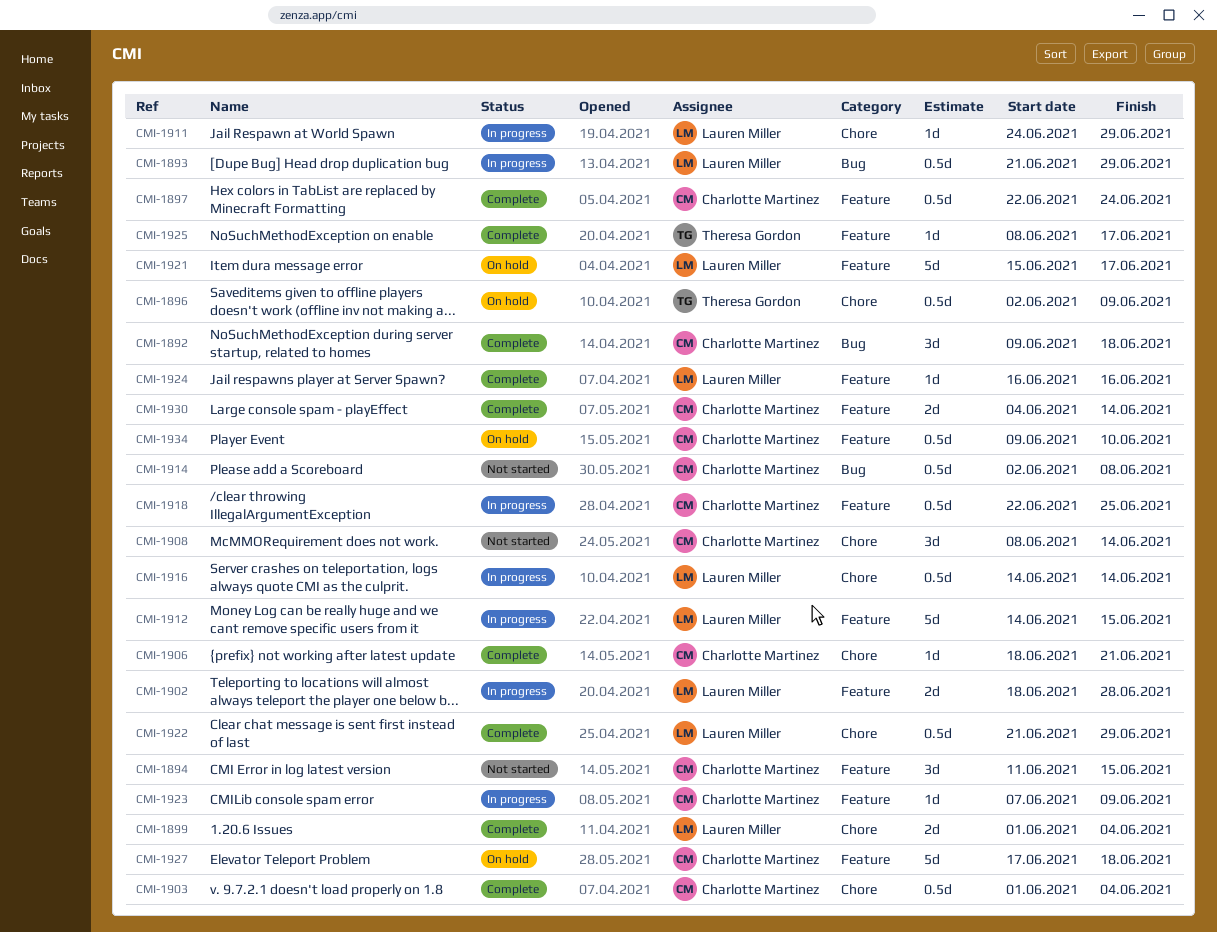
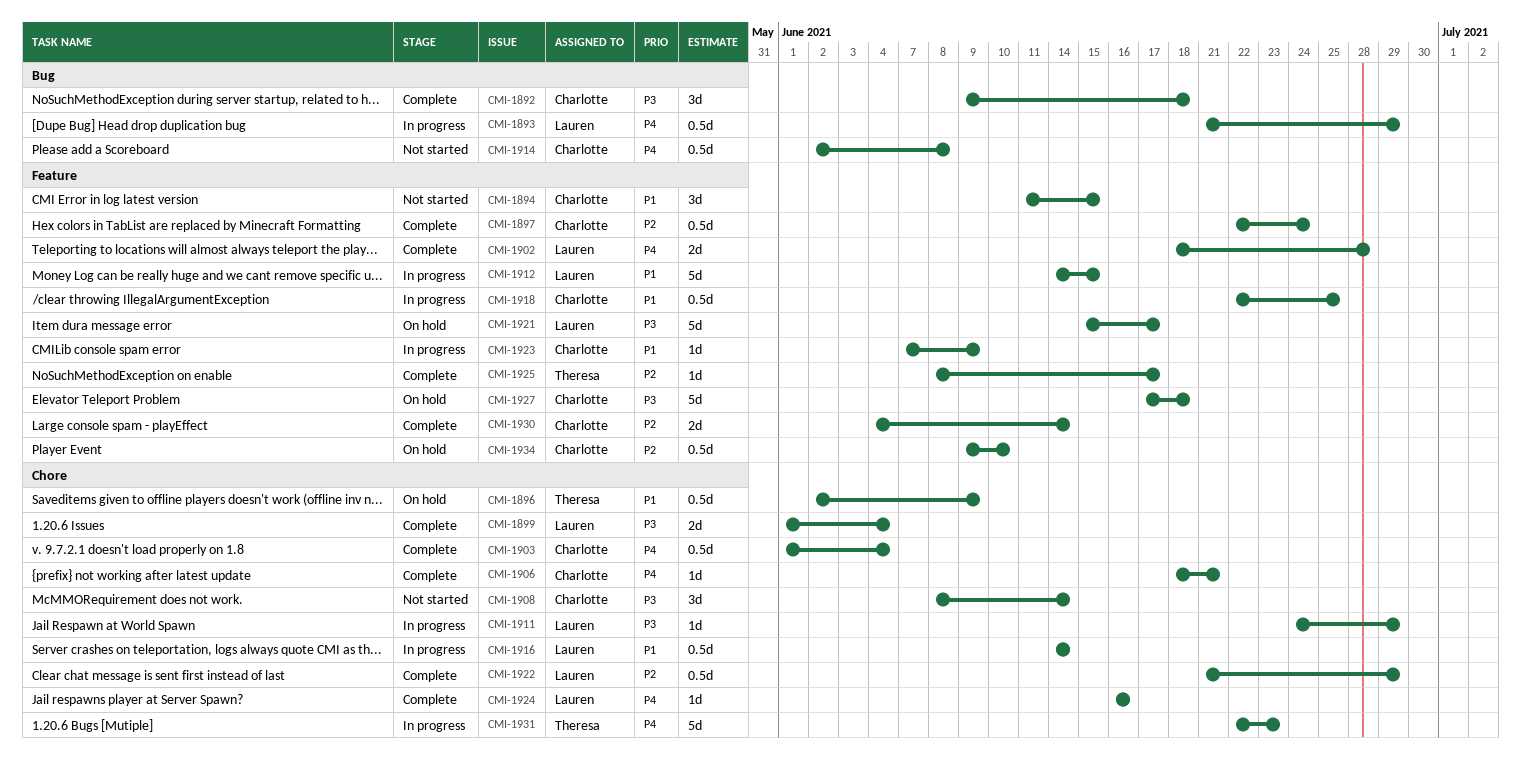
CMI-1902, status: In progress -> Complete
CMI-1924, label: Feature -> Chore
CMI-1931: none -> present

